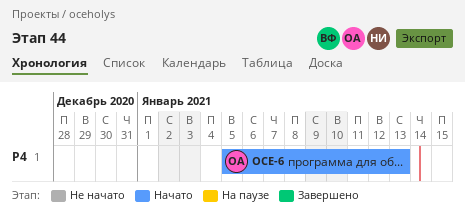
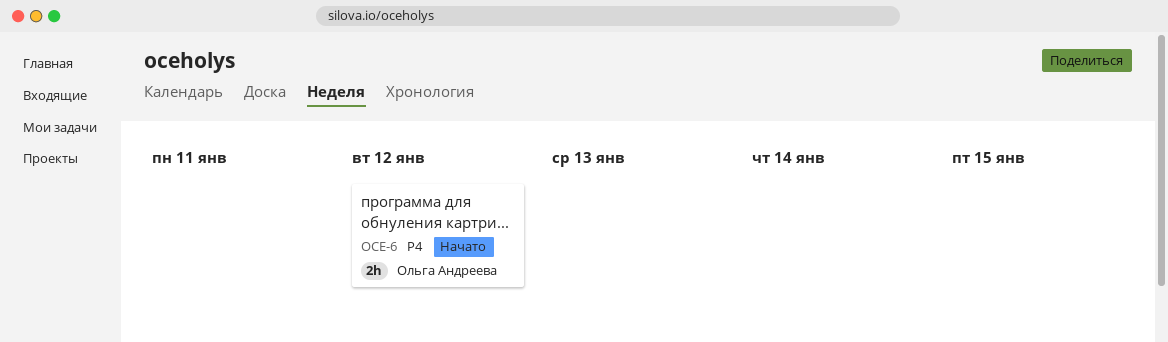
OCE-6, due: Jan 13 -> Jan 12

